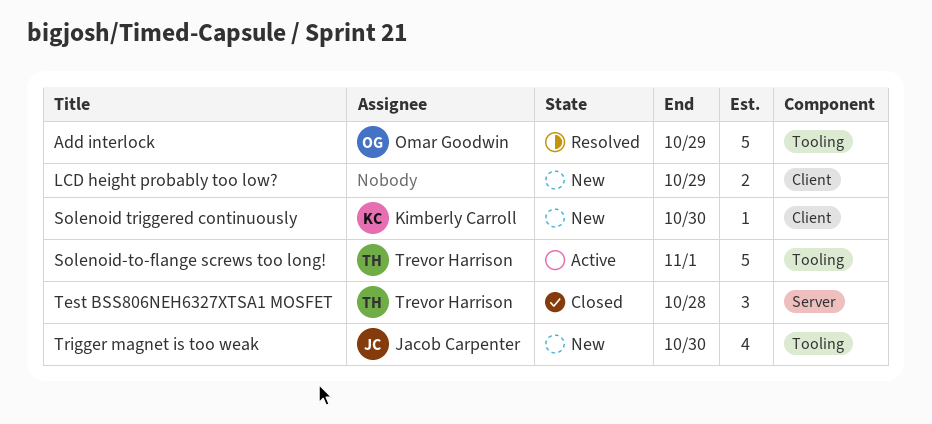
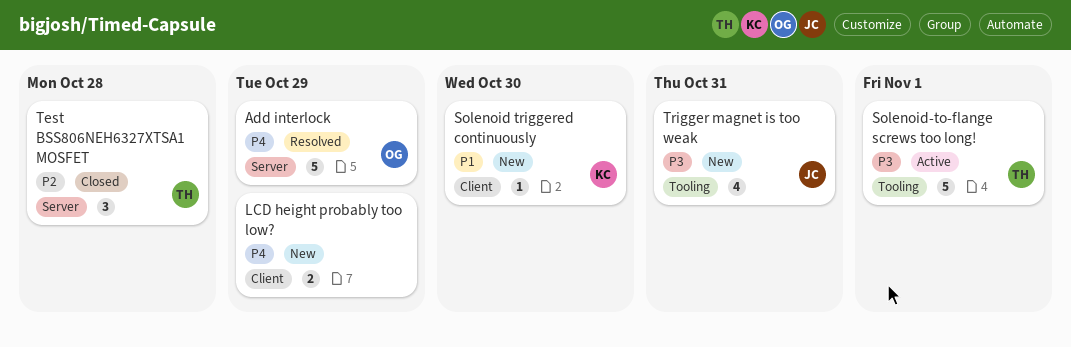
Add interlock, label: Tooling -> Server
Trigger magnet is too weak, due: Oct 30 -> Oct 31

